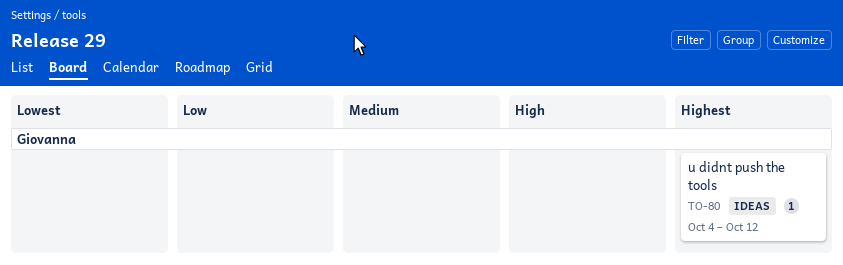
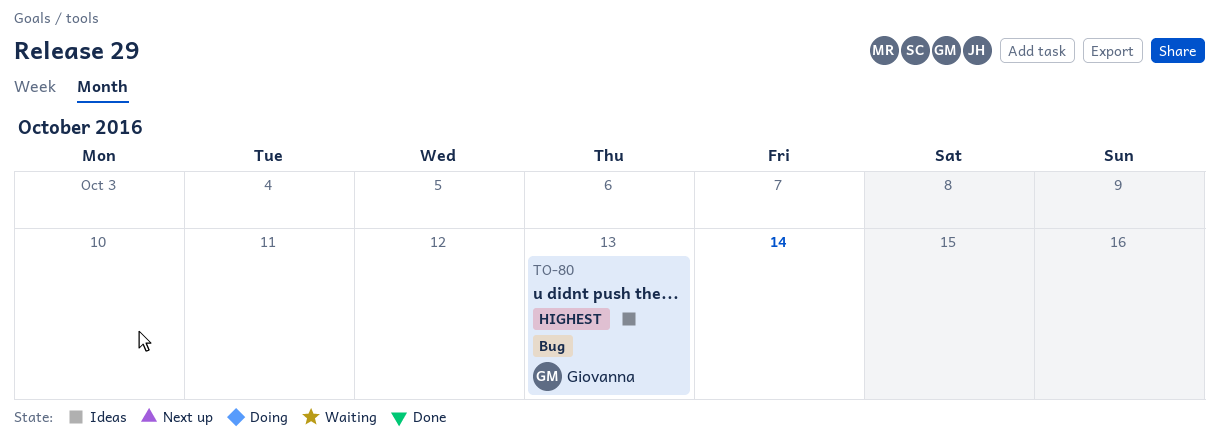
TO-80, due: Oct 12 -> Oct 13

